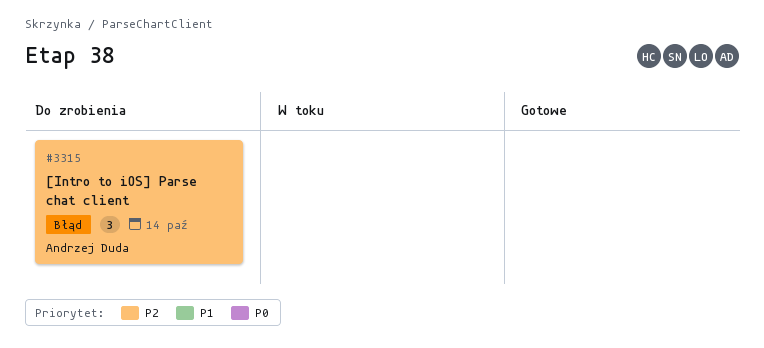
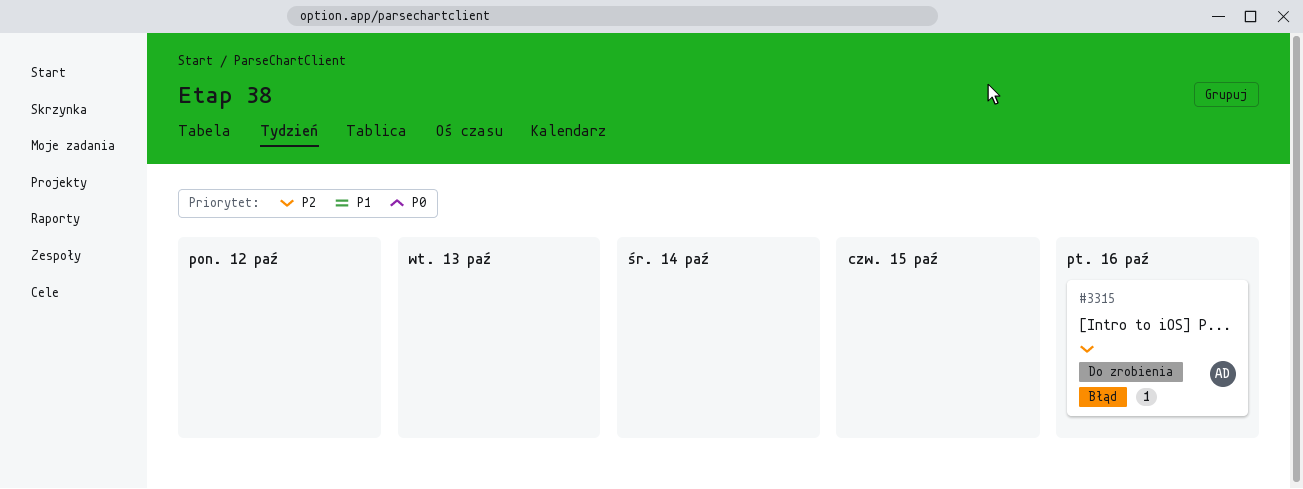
#3315, estimate: 3 -> 1
#3315, due: Oct 14 -> Oct 16

